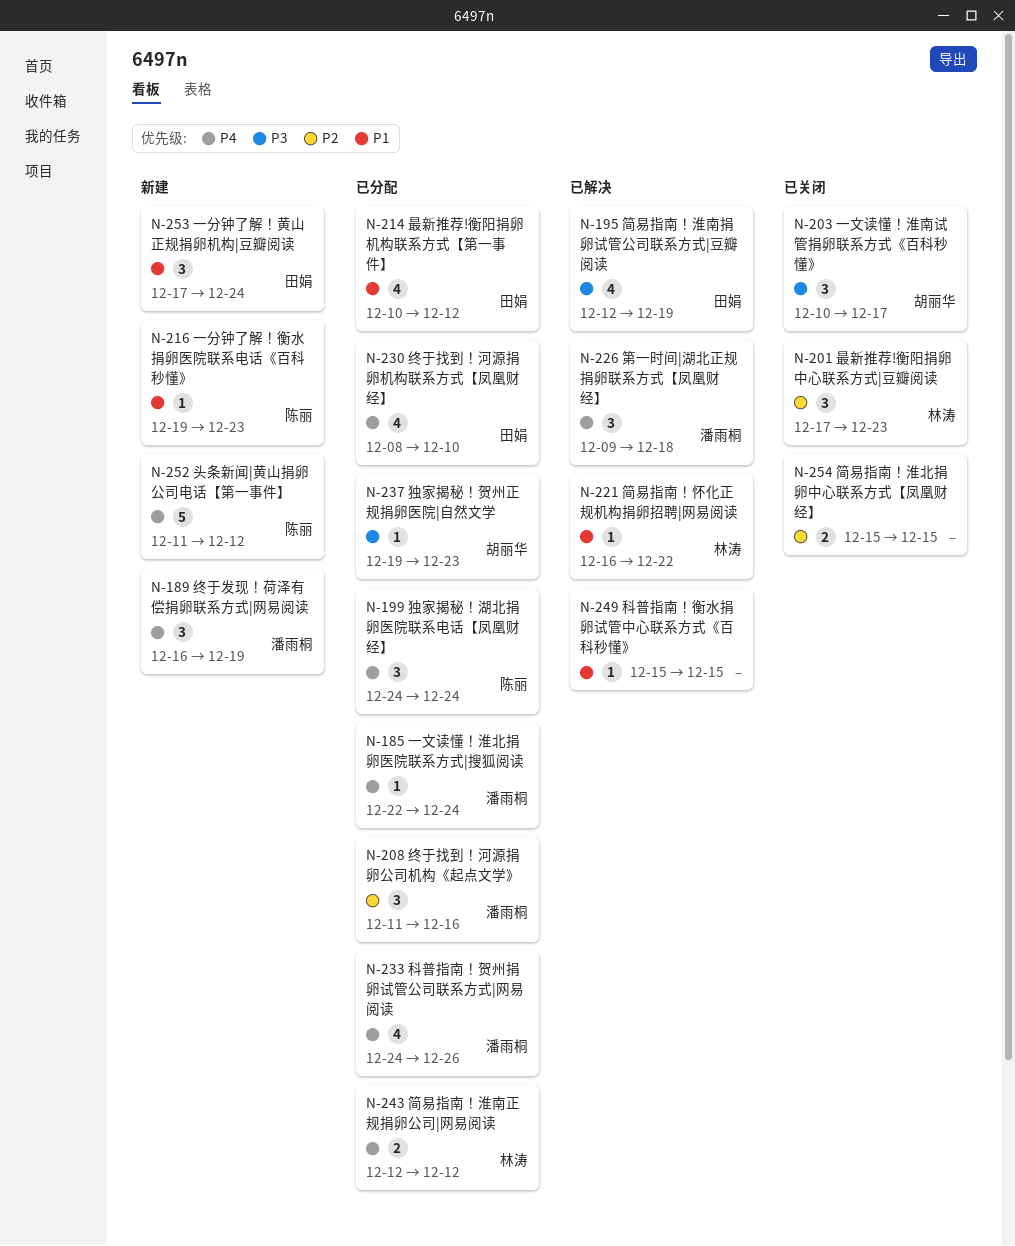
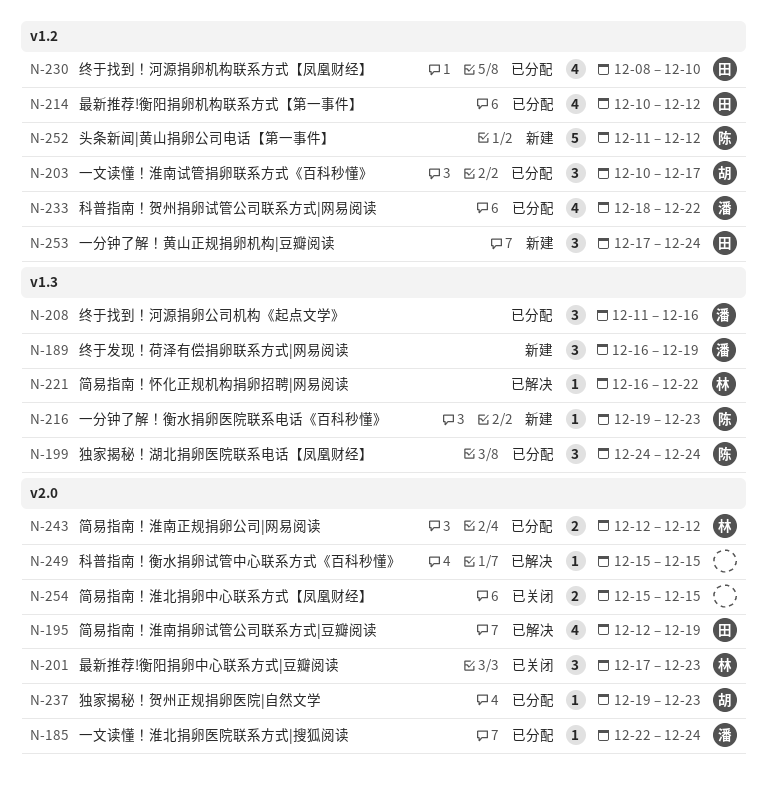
N-203, status: 已关闭 -> 已分配
N-226: present -> none
N-233, start: Dec 24 -> Dec 18
N-233, due: Dec 26 -> Dec 22

